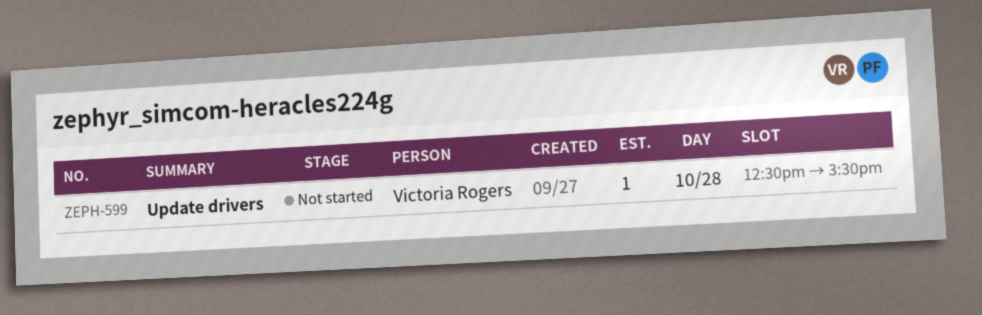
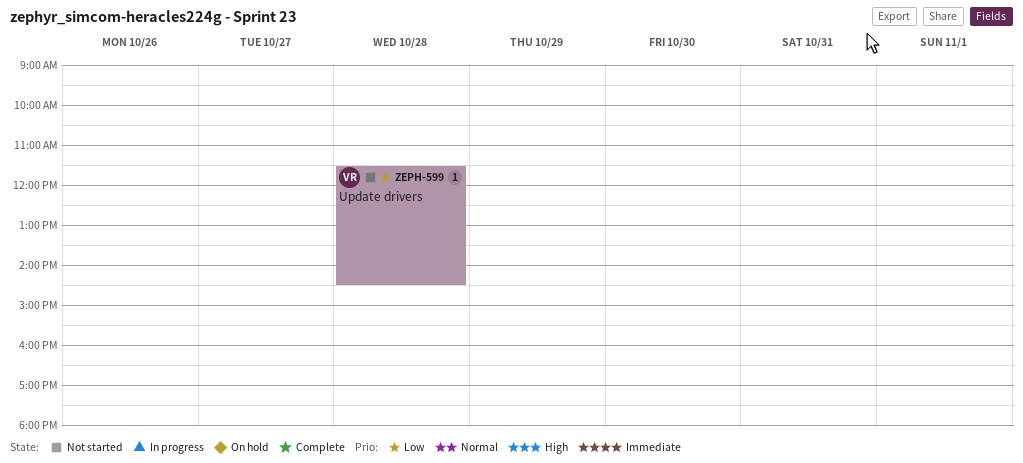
ZEPH-599, begins: 12:30 -> 11:30
ZEPH-599, ends: 15:30 -> 14:30

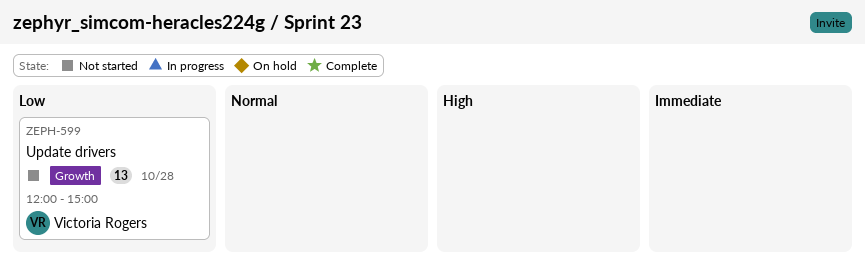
ZEPH-599, estimate: 1 -> 13
ZEPH-599, begins: 11:30 -> 12:00
ZEPH-599, ends: 14:30 -> 15:00

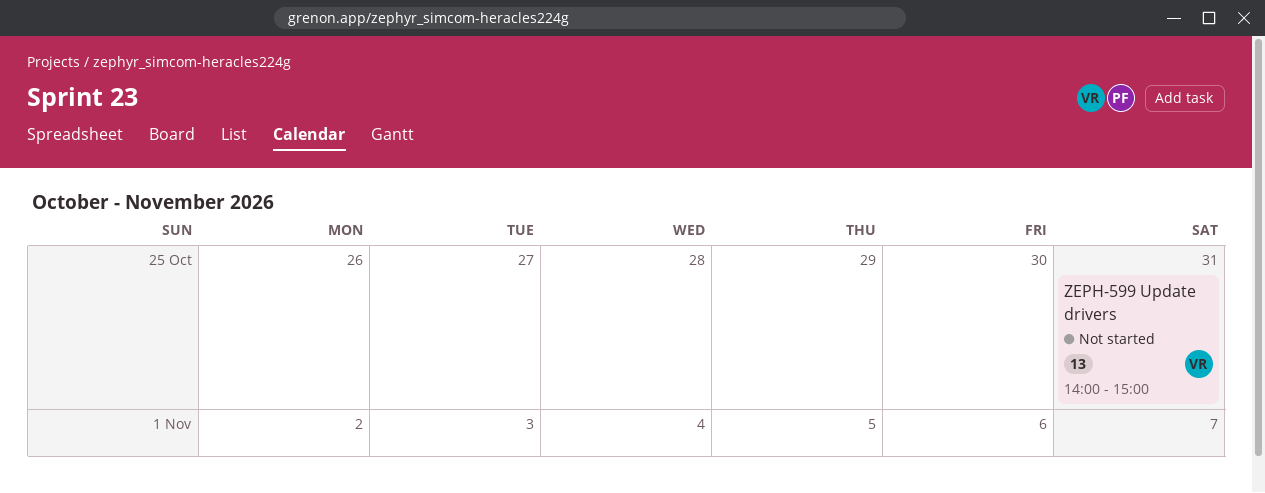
ZEPH-599, day: Oct 28 -> Oct 31
ZEPH-599, begins: 12:00 -> 14:00

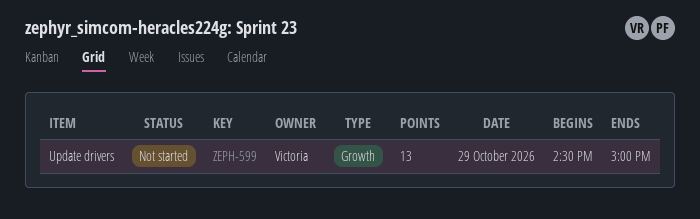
ZEPH-599, day: Oct 31 -> Oct 29
ZEPH-599, begins: 14:00 -> 14:30

